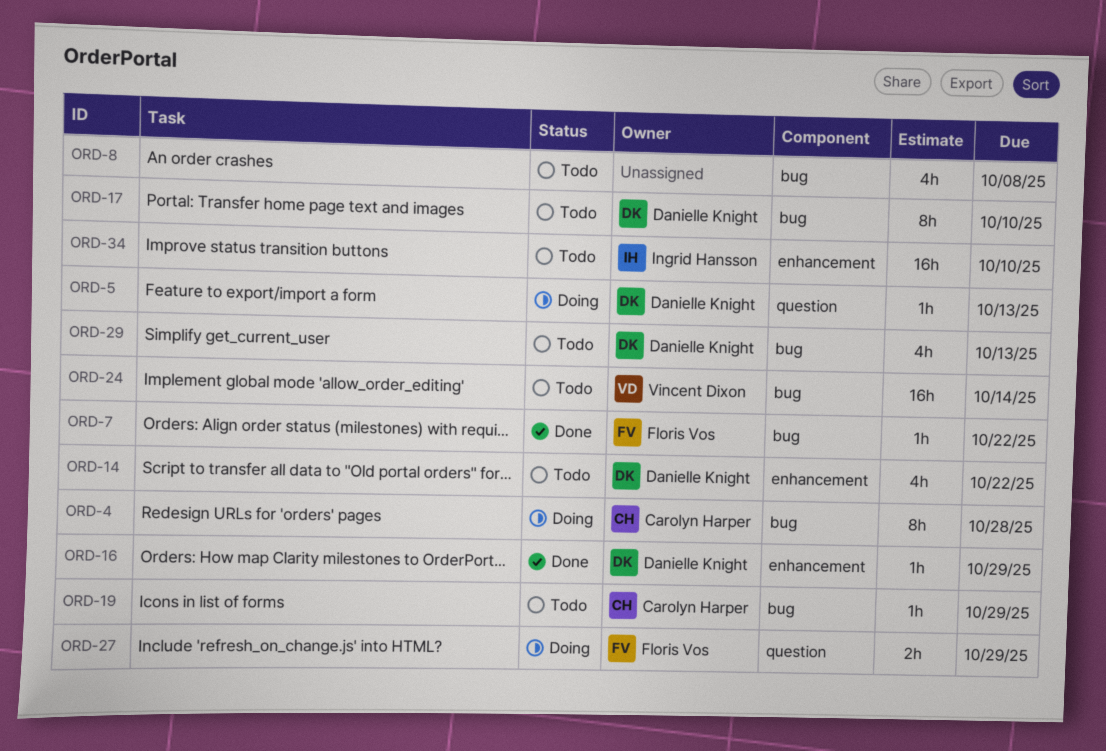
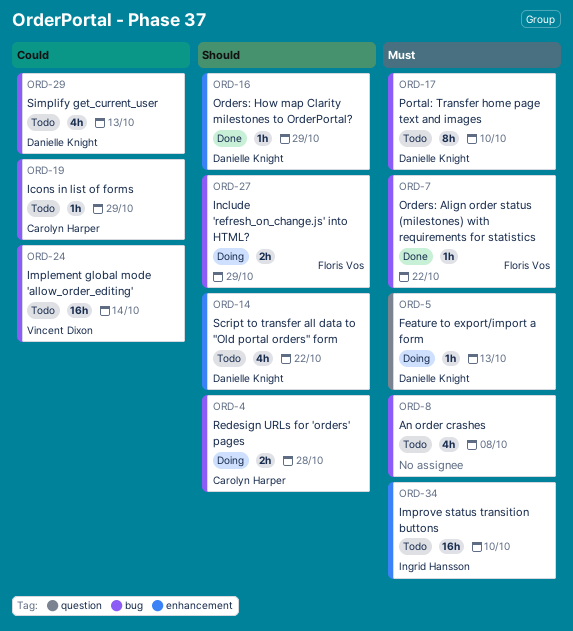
ORD-4, estimate: 8h -> 2h
ORD-27, label: question -> bug

